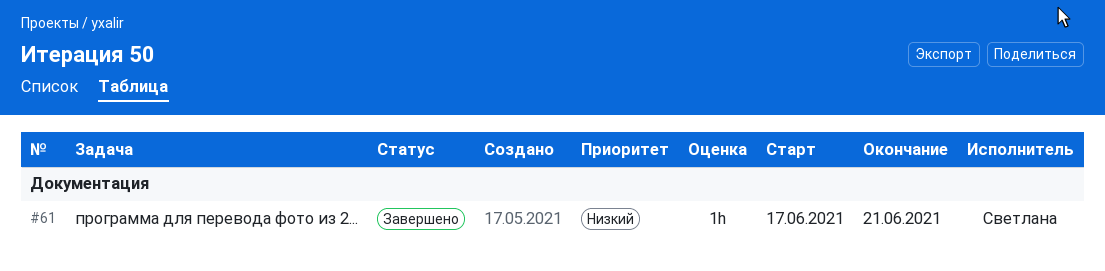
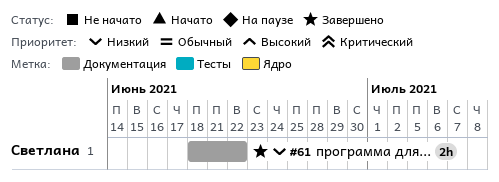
#61, estimate: 1h -> 2h
#61, start: Jun 17 -> Jun 18
#61, due: Jun 21 -> Jun 22

